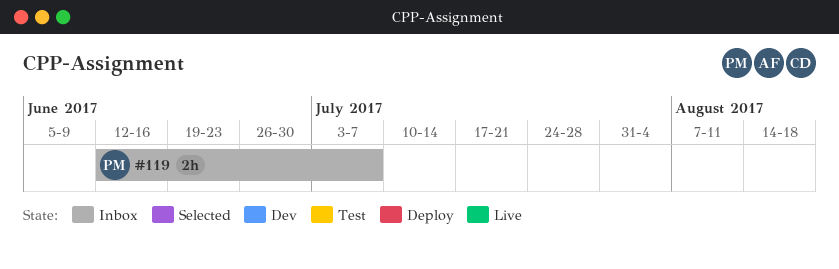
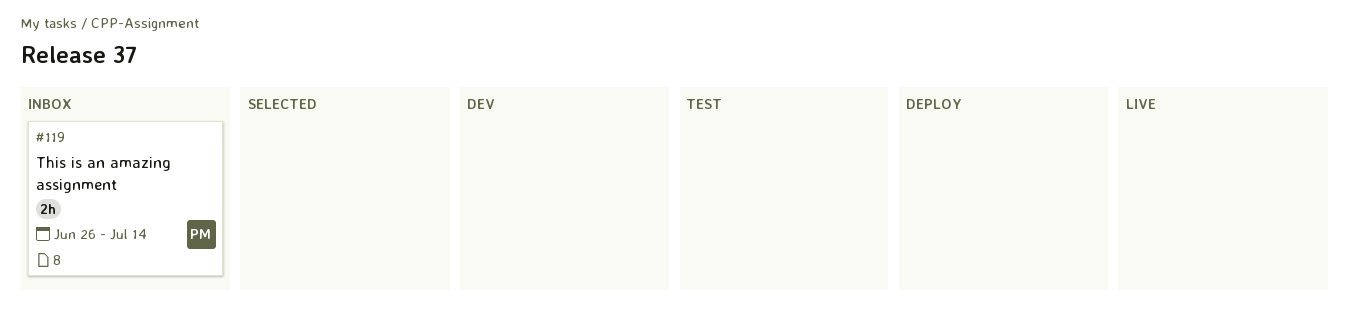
#119, start: Jun 12 -> Jun 26
#119, due: Jul 7 -> Jul 14

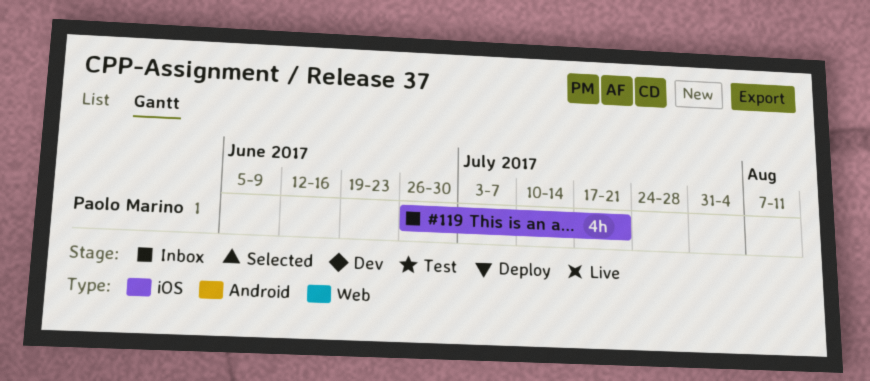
#119, estimate: 2h -> 4h
#119, due: Jul 14 -> Jul 21

